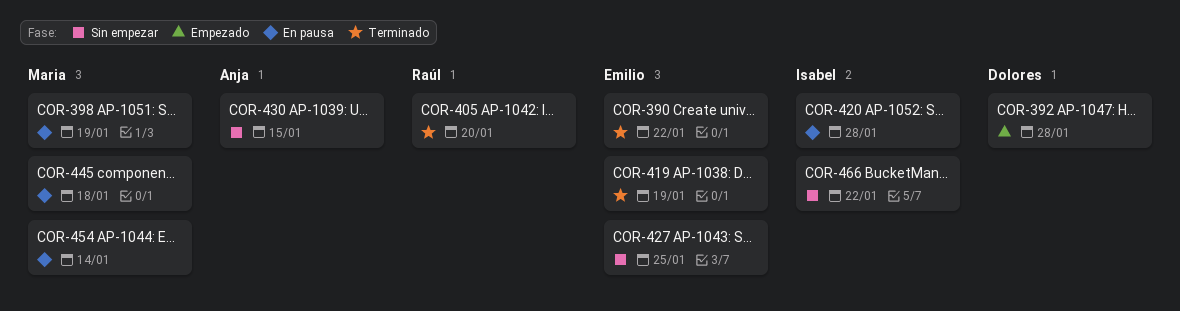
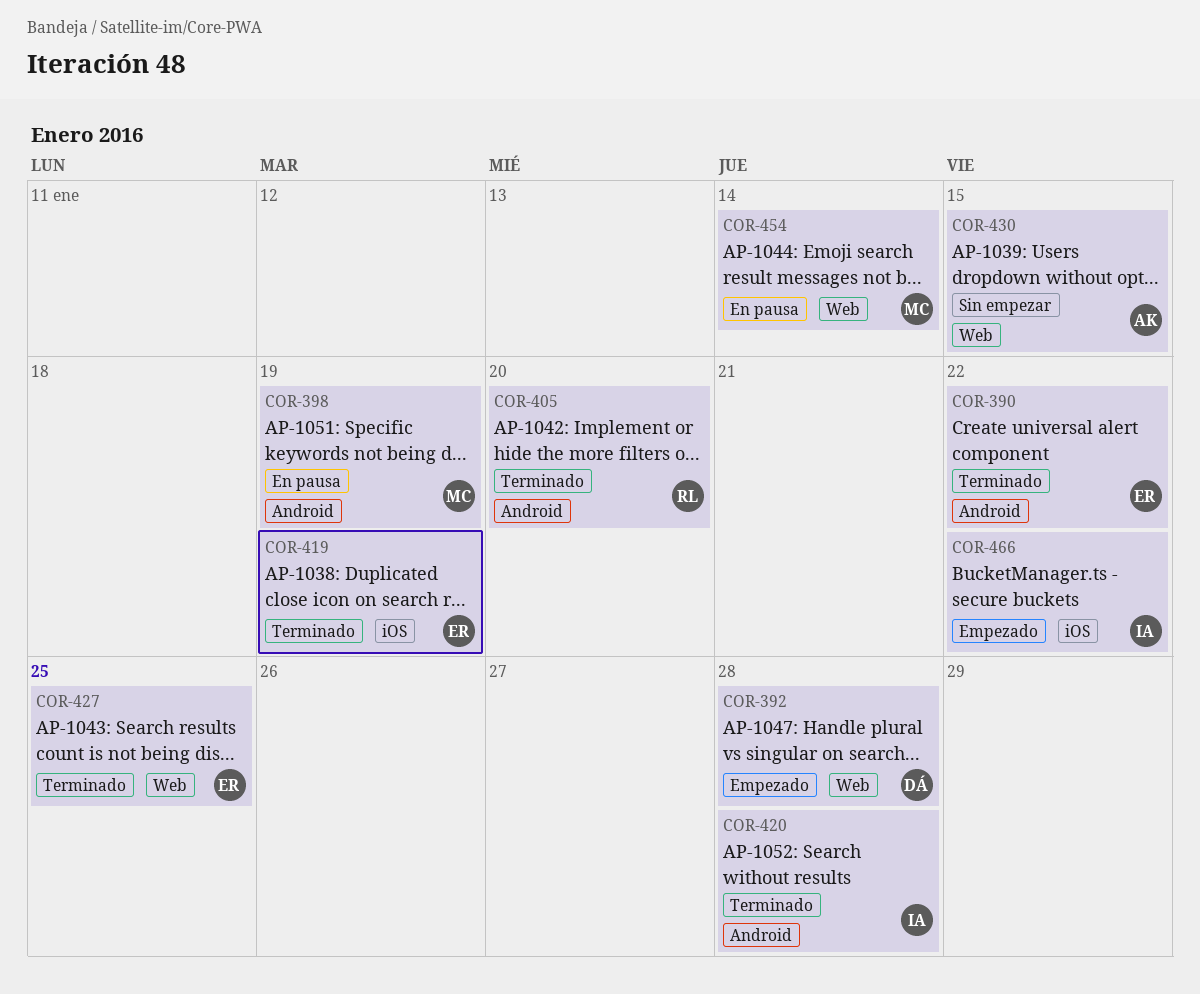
COR-420, status: En pausa -> Terminado
COR-427, status: Sin empezar -> Terminado
COR-445: present -> none
COR-466, status: Sin empezar -> Empezado

